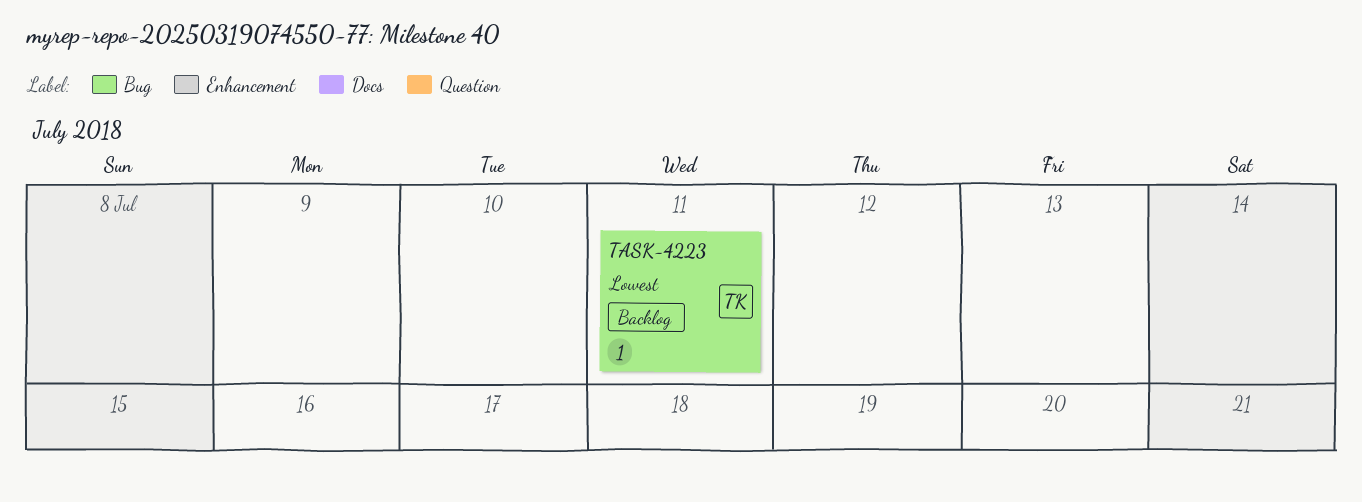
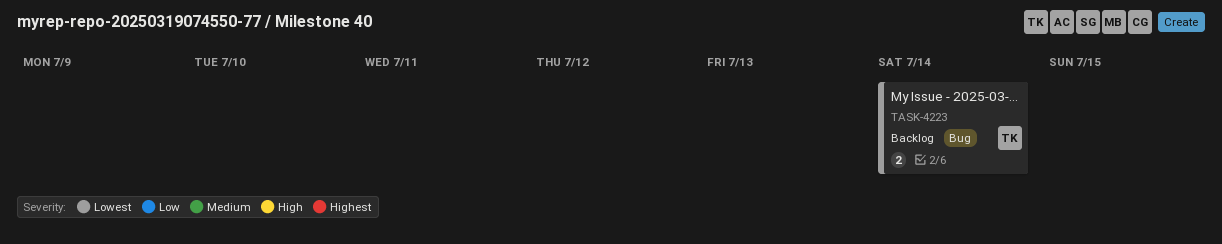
TASK-4223, estimate: 1 -> 2
TASK-4223, due: Jul 11 -> Jul 14

